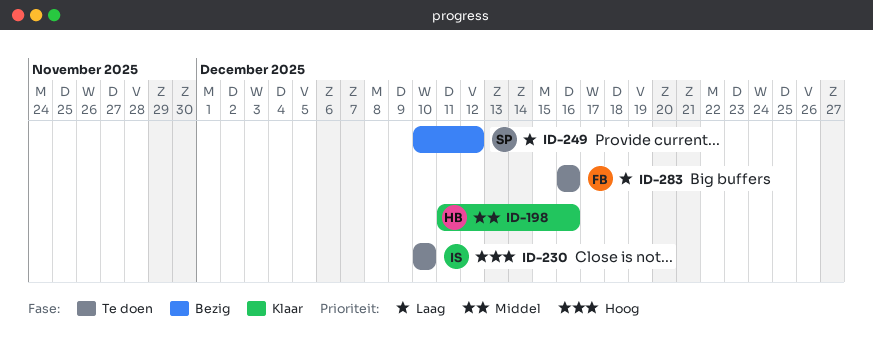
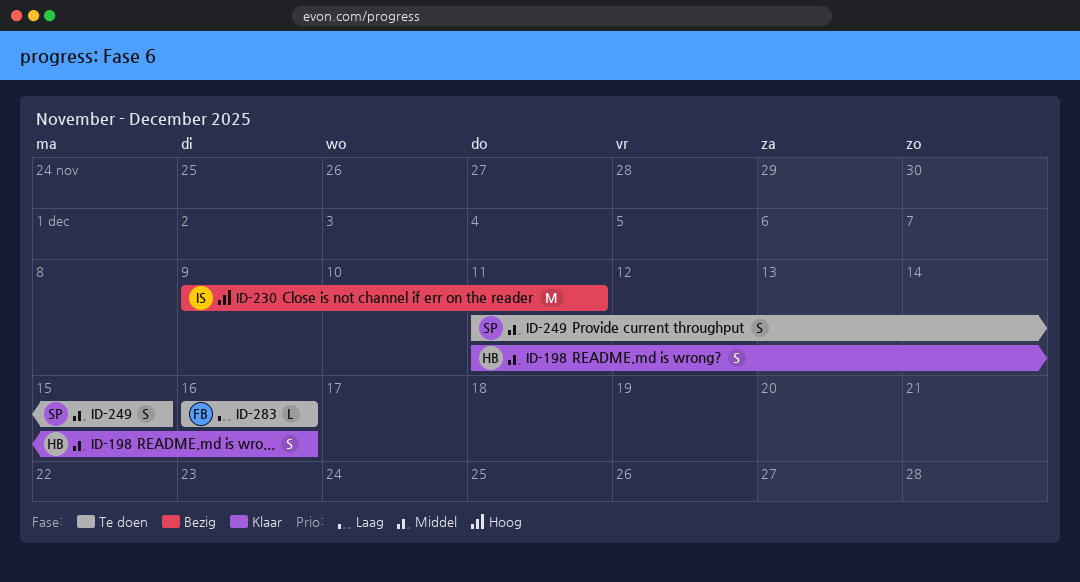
ID-230, status: Te doen -> Bezig
ID-230, start: Dec 10 -> Dec 9
ID-230, due: Dec 10 -> Dec 11
ID-249, status: Bezig -> Te doen
ID-249, priority: Laag -> Middel
ID-249, start: Dec 10 -> Dec 11
ID-249, due: Dec 12 -> Dec 15

